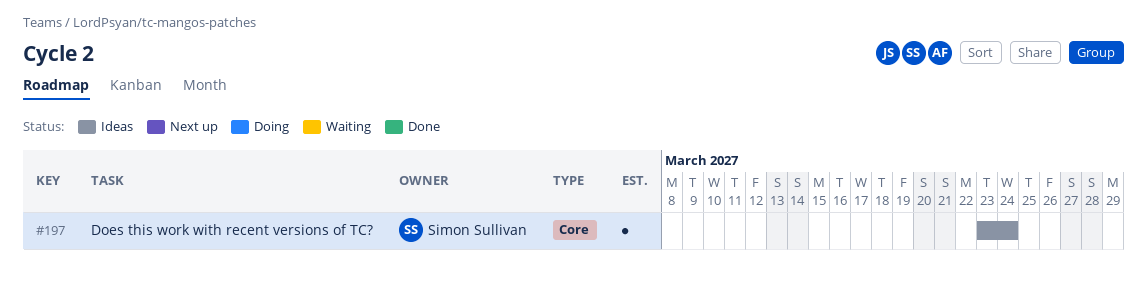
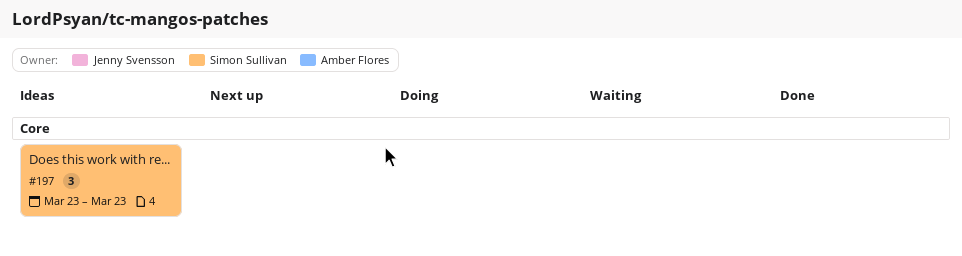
#197, estimate: 1 -> 3
#197, due: Mar 24 -> Mar 23

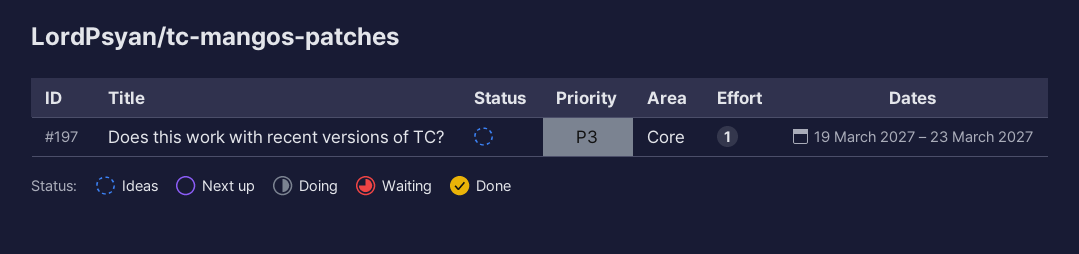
#197, estimate: 3 -> 1
#197, start: Mar 23 -> Mar 19

